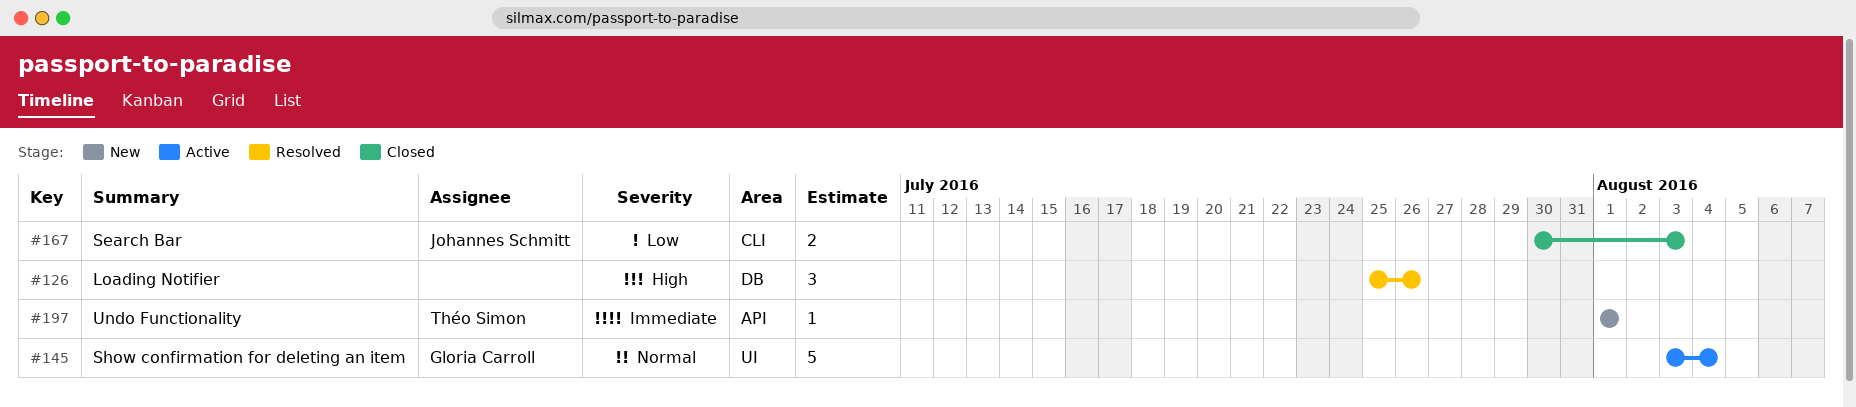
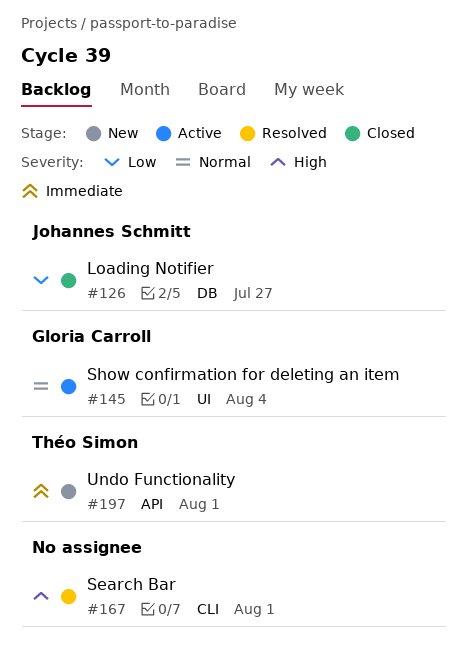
#126, status: Resolved -> Closed
#126, owner: none -> Johannes Schmitt
#126, priority: High -> Low
#126, due: Jul 26 -> Jul 27
#167, status: Closed -> Resolved
#167, owner: Johannes Schmitt -> none
#167, priority: Low -> High
#167, due: Aug 3 -> Aug 1

